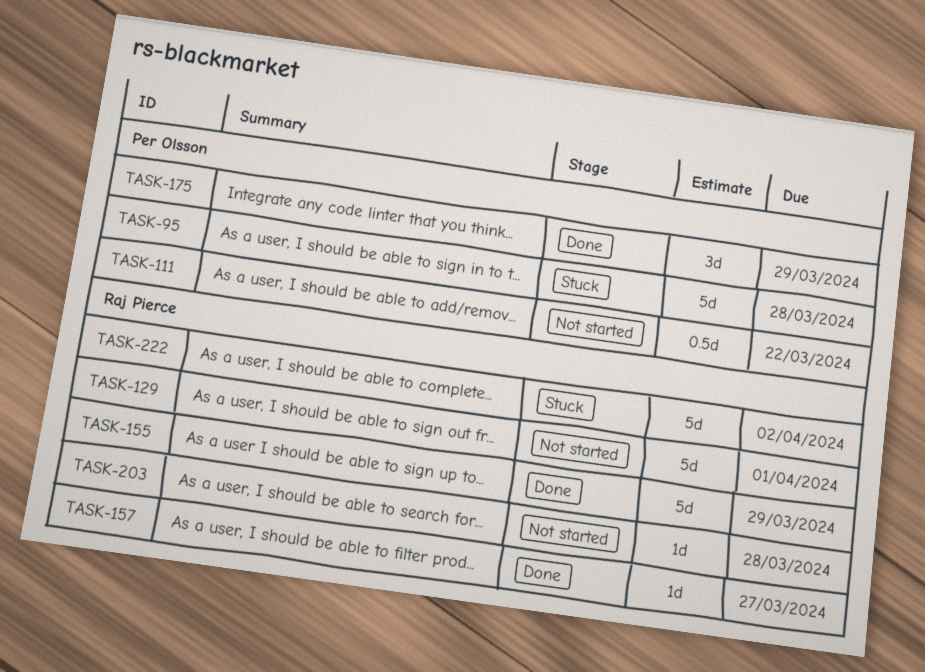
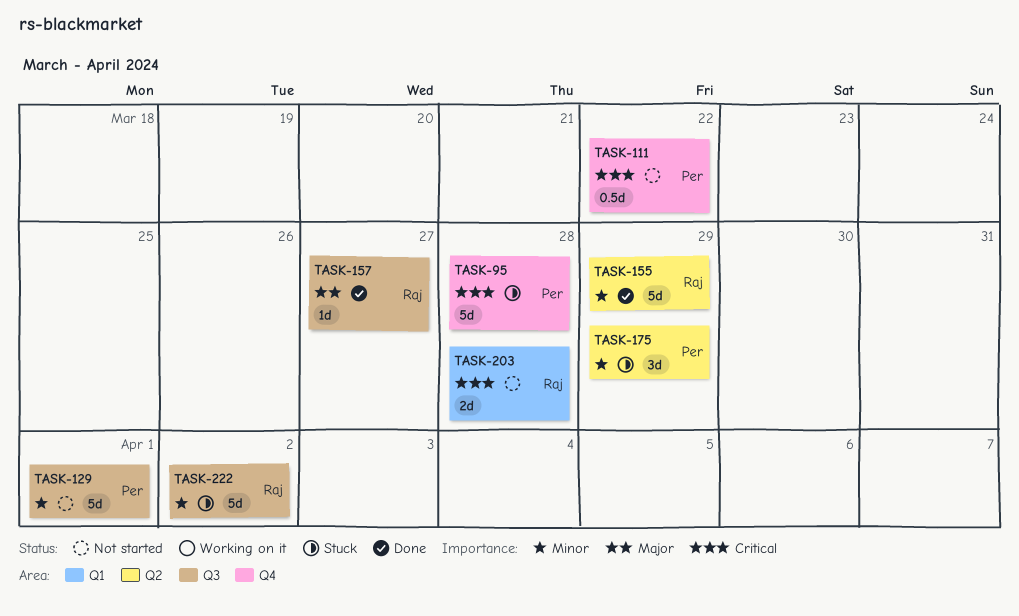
TASK-129, owner: Raj Pierce -> Per Olsson
TASK-175, status: Done -> Stuck
TASK-203, estimate: 1d -> 2d

